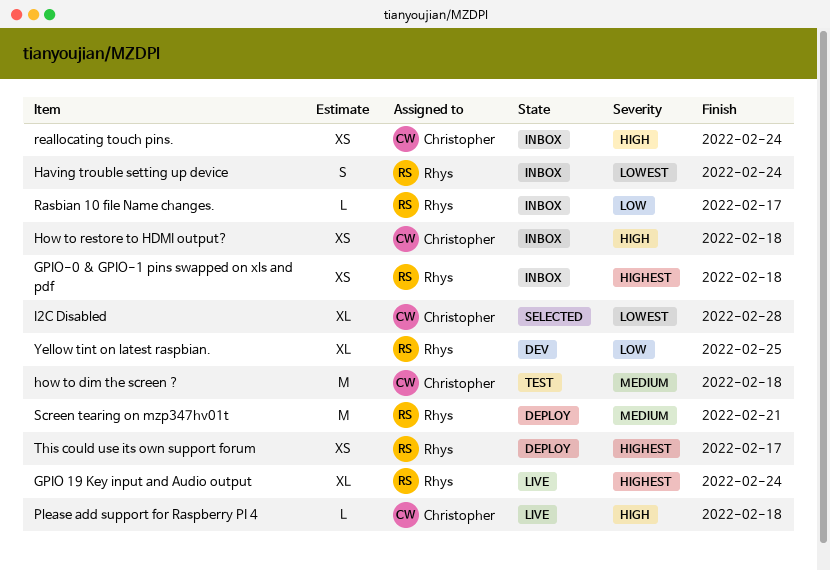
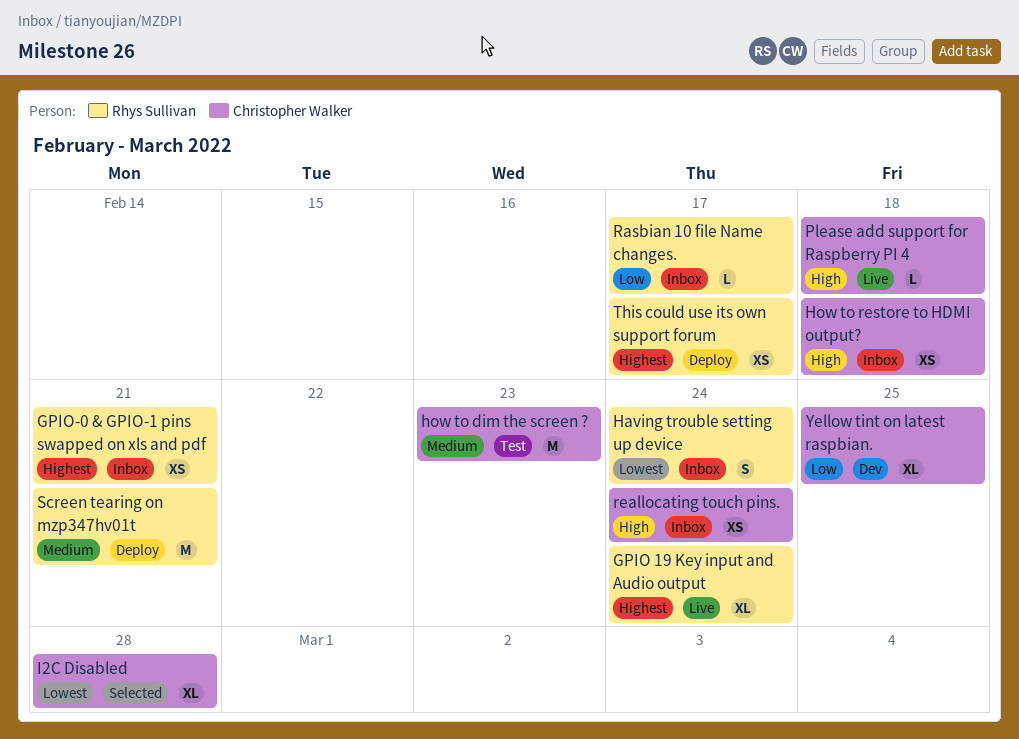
GPIO-0 & GPIO-1 pins swapped on xls and pdf, due: Feb 18 -> Feb 21
how to dim the screen ?, due: Feb 18 -> Feb 23
Yellow tint on latest raspbian., owner: Rhys Sullivan -> Christopher Walker

